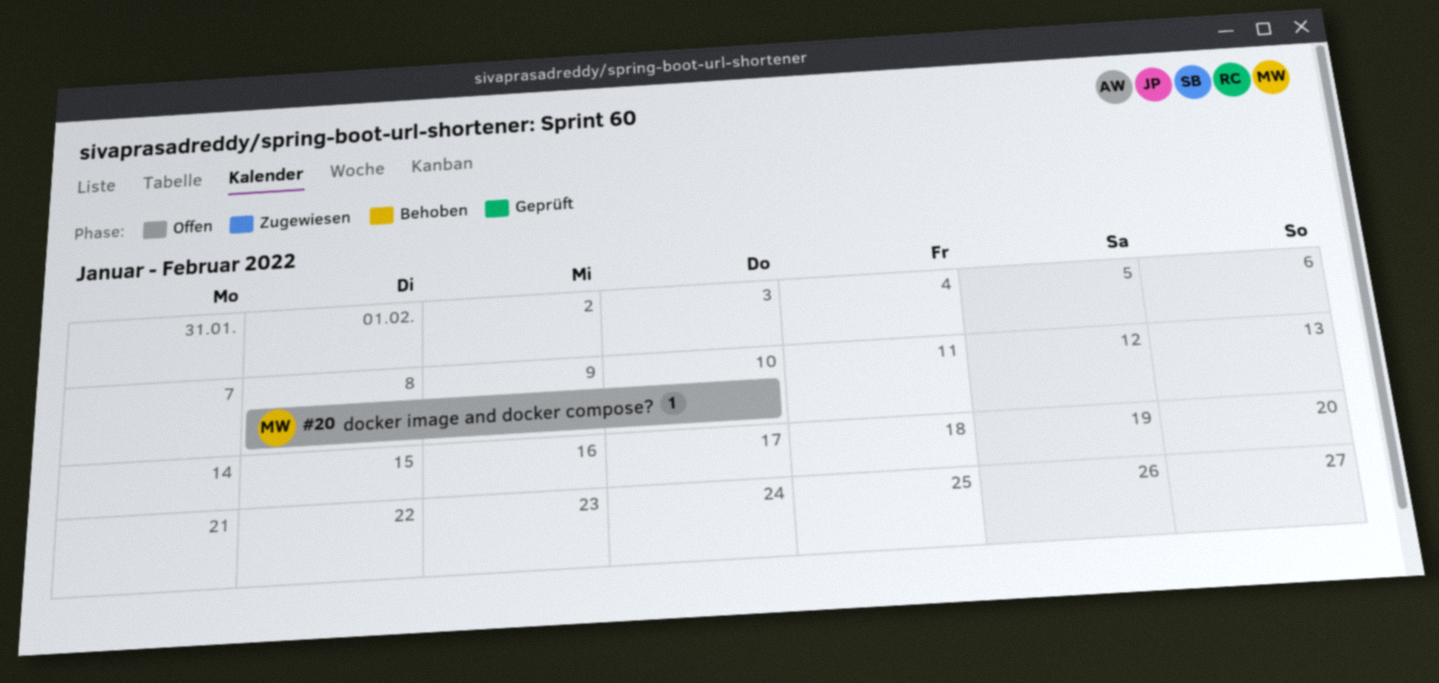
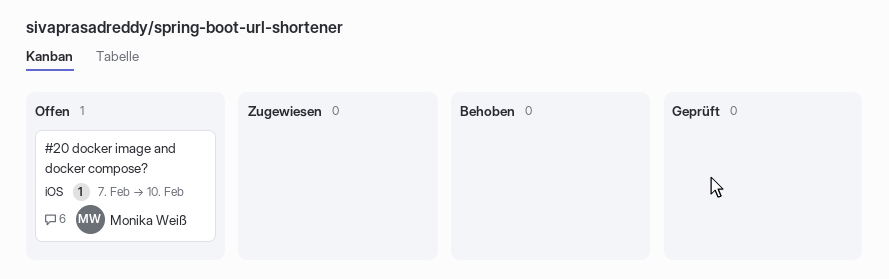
#20, start: Feb 8 -> Feb 7

